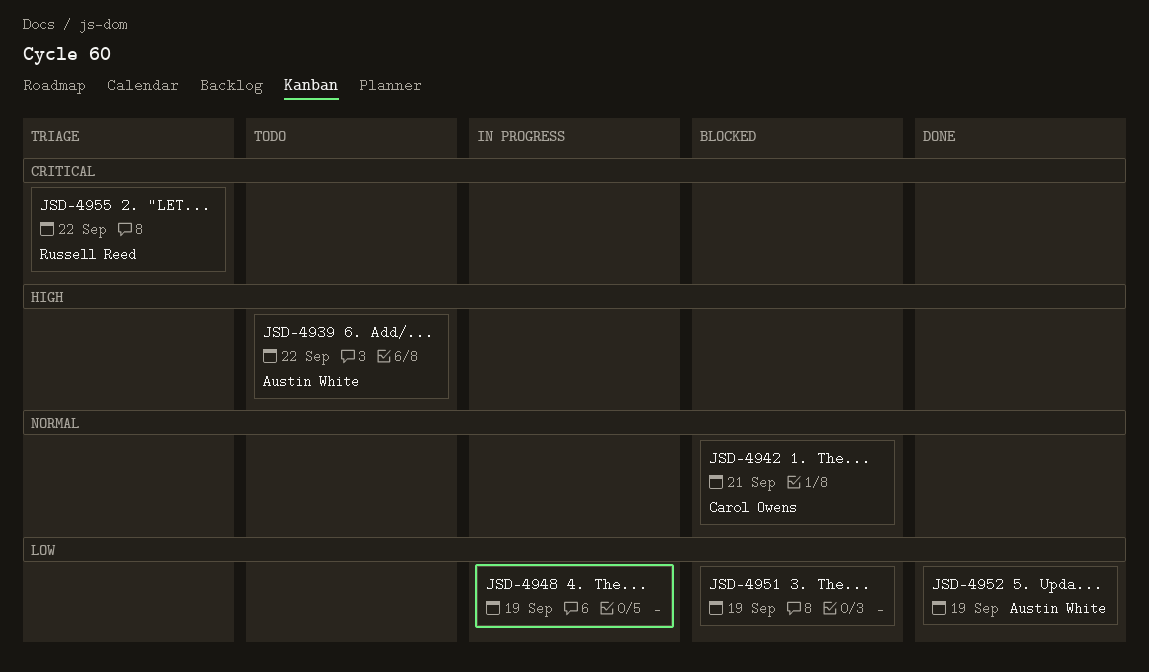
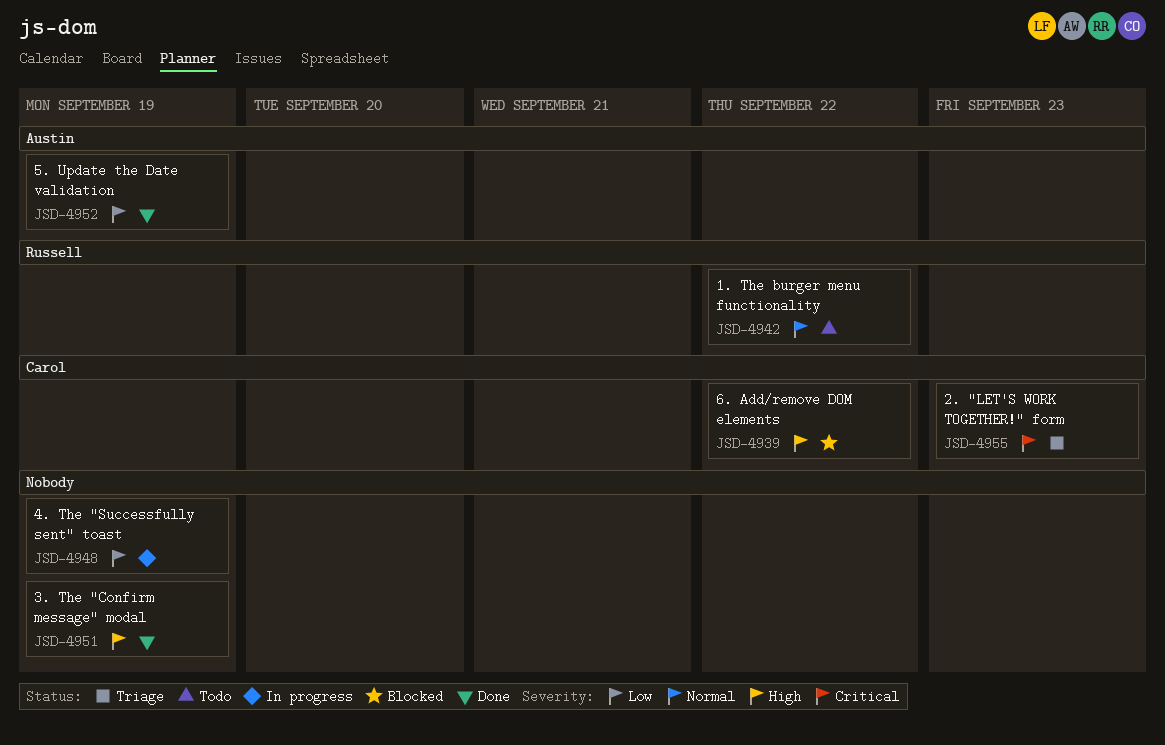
JSD-4939, status: Todo -> Blocked
JSD-4939, owner: Austin White -> Carol Owens
JSD-4942, status: Blocked -> Todo
JSD-4942, owner: Carol Owens -> Russell Reed
JSD-4942, due: Sep 21 -> Sep 22
JSD-4951, status: Blocked -> Done
JSD-4951, priority: Low -> High
JSD-4955, owner: Russell Reed -> Carol Owens
JSD-4955, due: Sep 22 -> Sep 23

